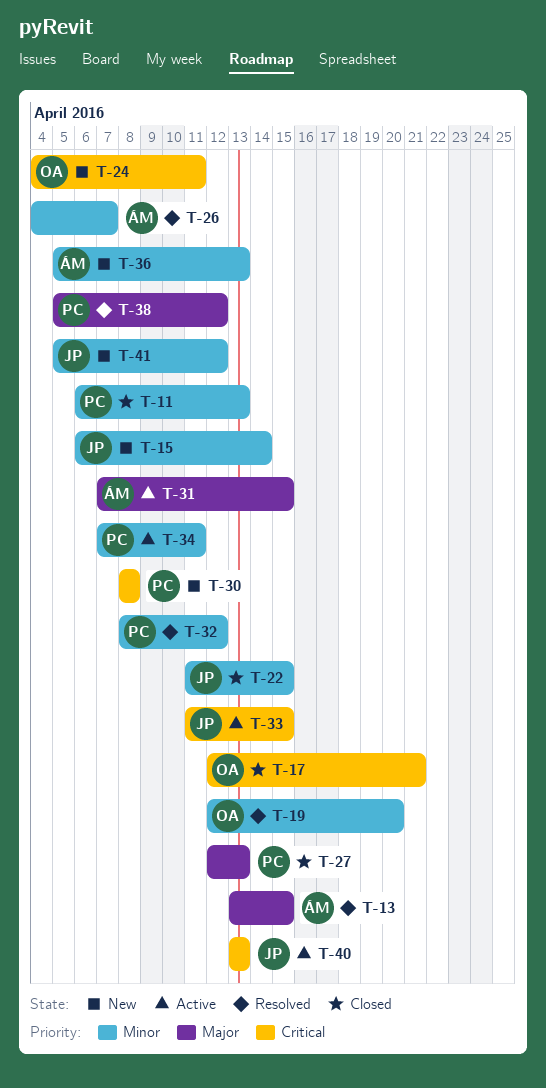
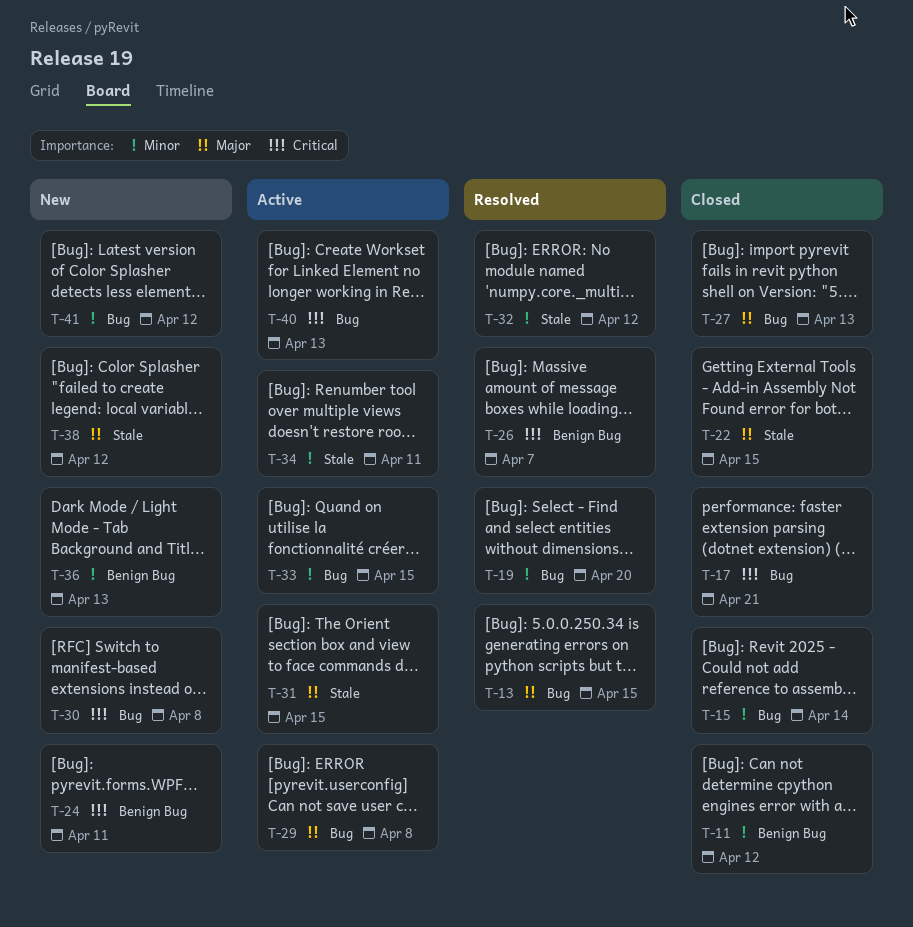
T-11, due: Apr 13 -> Apr 12
T-15, status: New -> Closed
T-22, priority: Minor -> Major
T-26, priority: Minor -> Critical
T-29: none -> present
T-33, priority: Critical -> Minor
T-38, status: Resolved -> New

